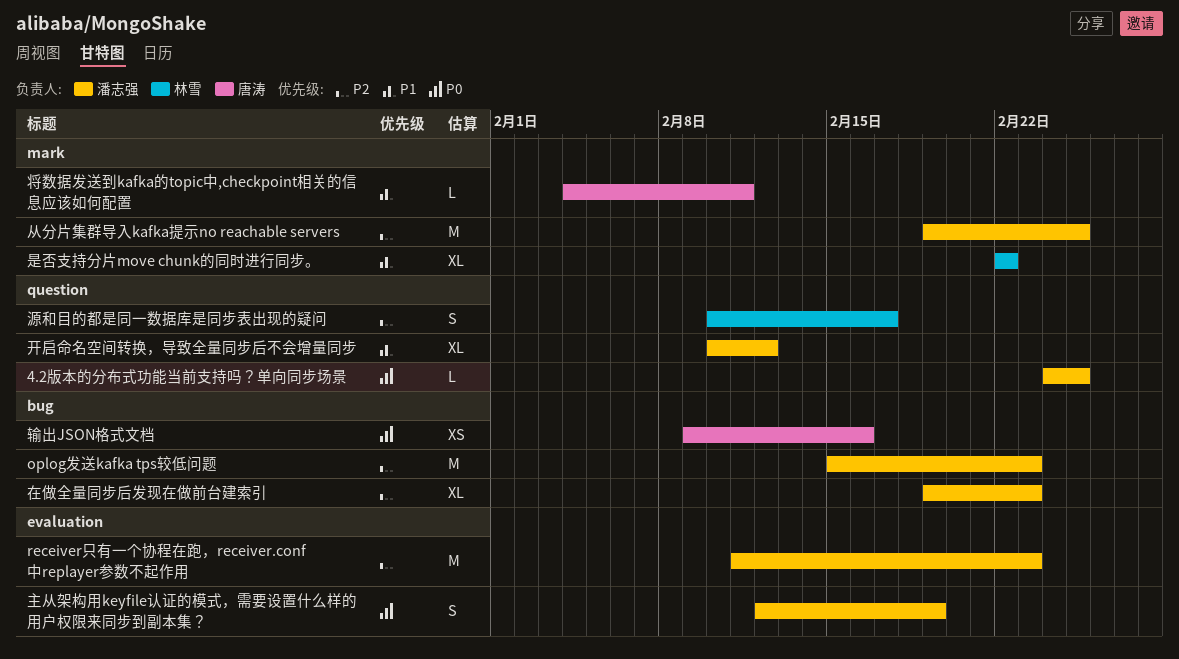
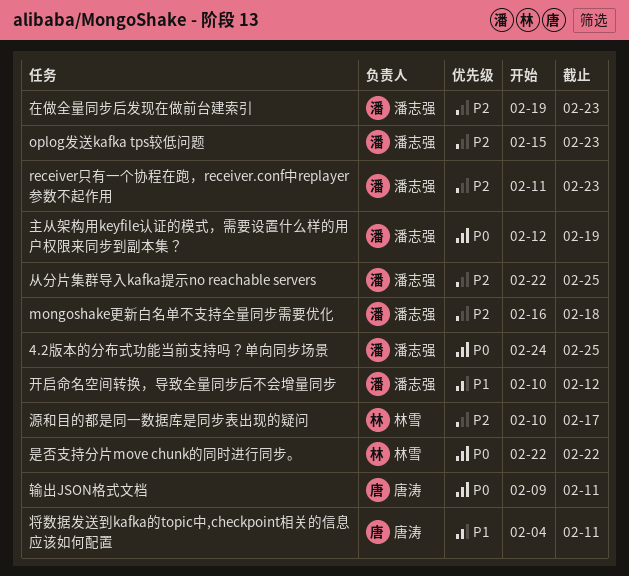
mongoshake更新白名单不支持全量同步需要优化: none -> present
从分片集群导入kafka提示no reachable servers, start: Feb 19 -> Feb 22
是否支持分片move chunk的同时进行同步。, priority: P1 -> P0
输出JSON格式文档, due: Feb 16 -> Feb 11

